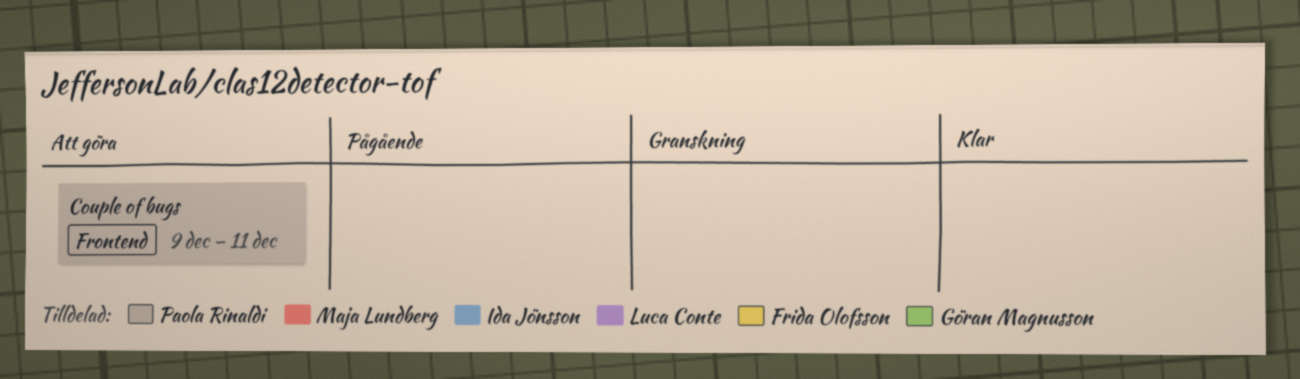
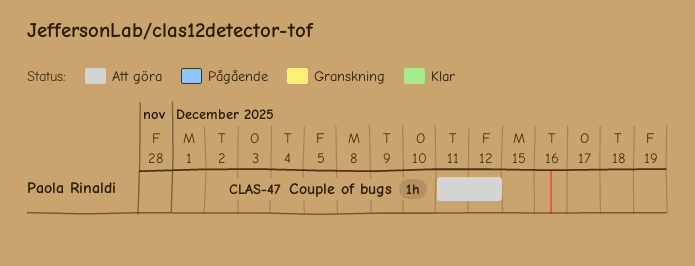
Couple of bugs, start: Dec 9 -> Dec 11
Couple of bugs, due: Dec 11 -> Dec 12

